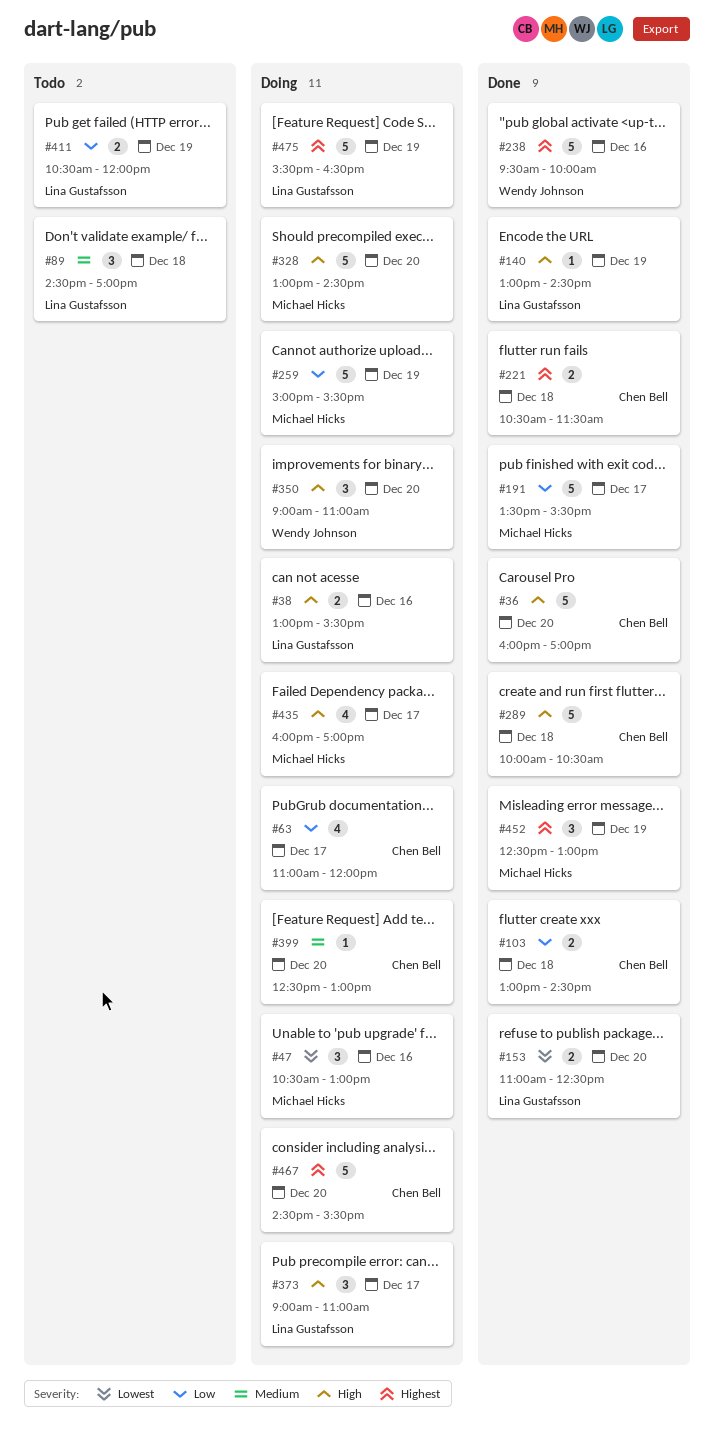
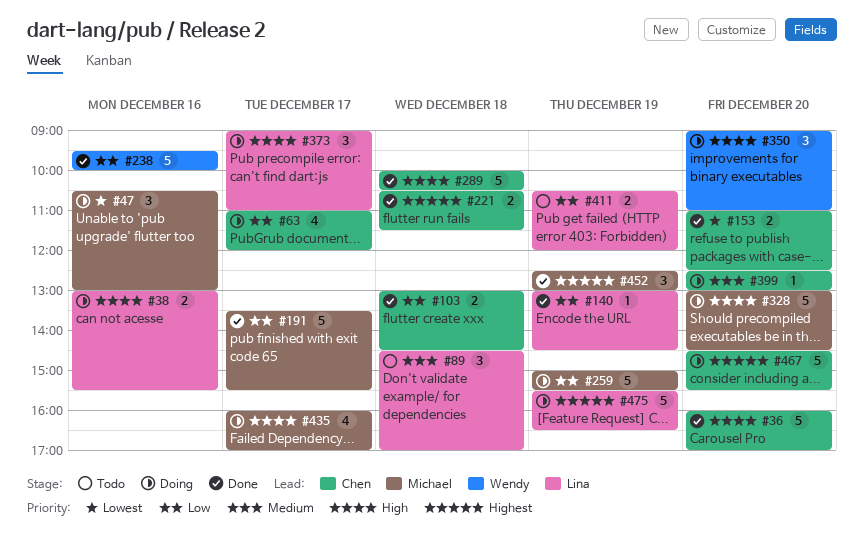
#140, priority: High -> Low
#153, owner: Lina Gustafsson -> Chen Bell
#238, priority: Highest -> Low

